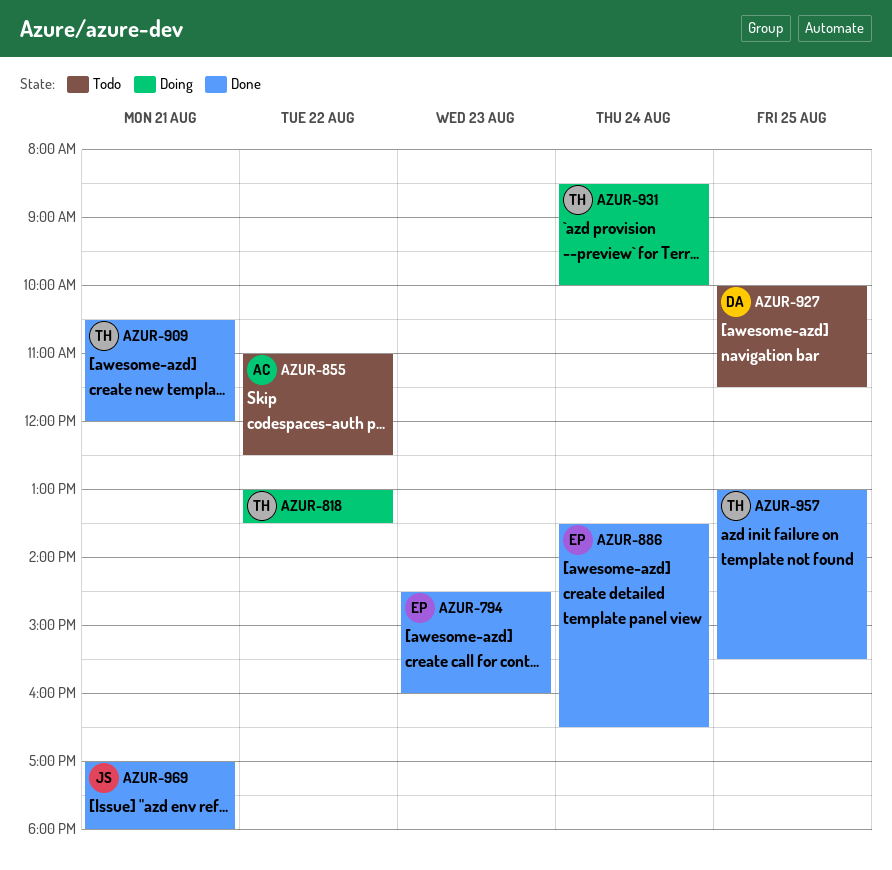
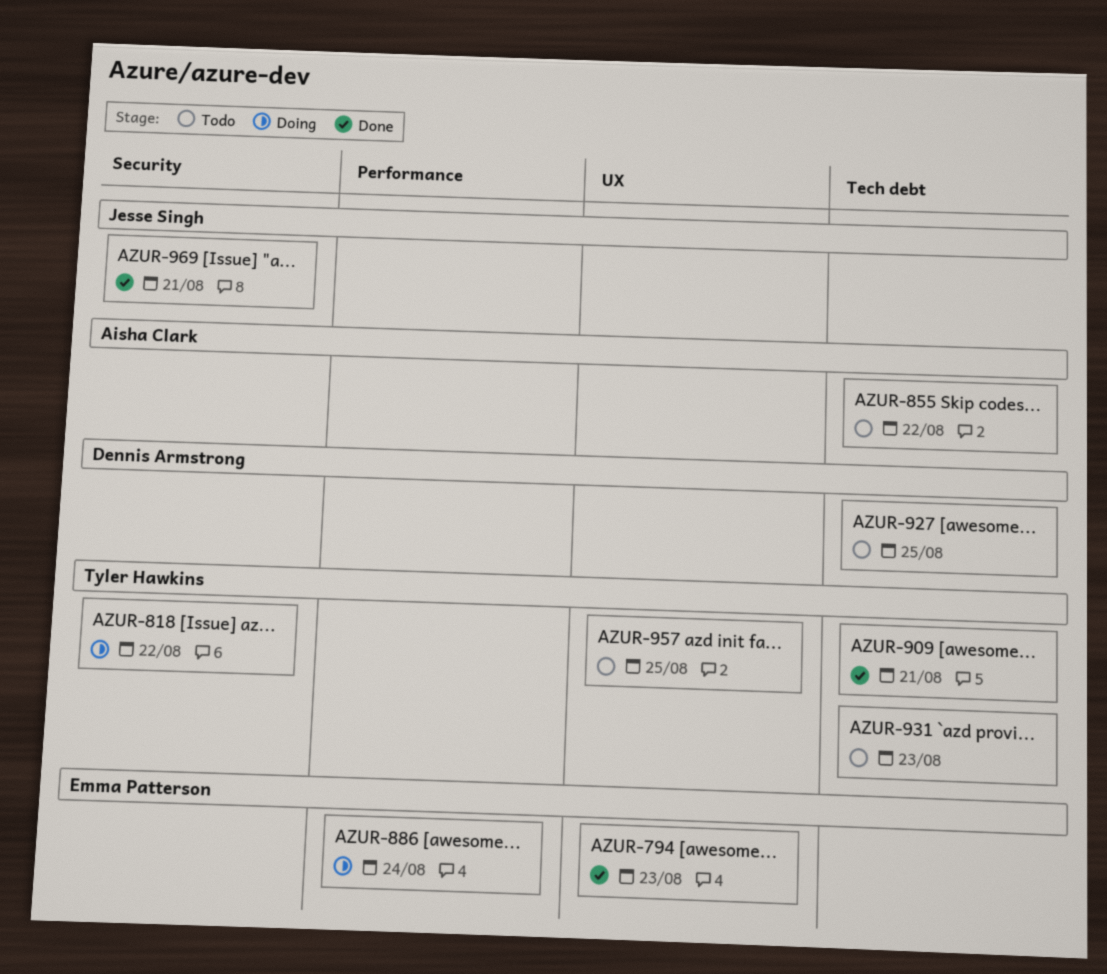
AZUR-886, status: Done -> Doing
AZUR-931, status: Doing -> Todo
AZUR-931, day: Aug 24 -> Aug 23
AZUR-957, status: Done -> Todo

